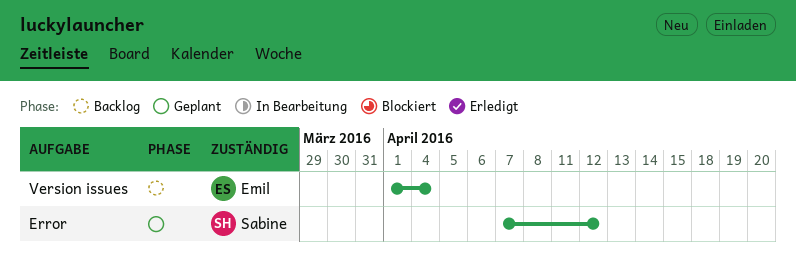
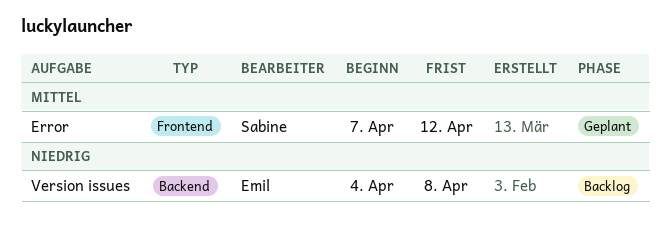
Version issues, start: Apr 1 -> Apr 4
Version issues, due: Apr 4 -> Apr 8

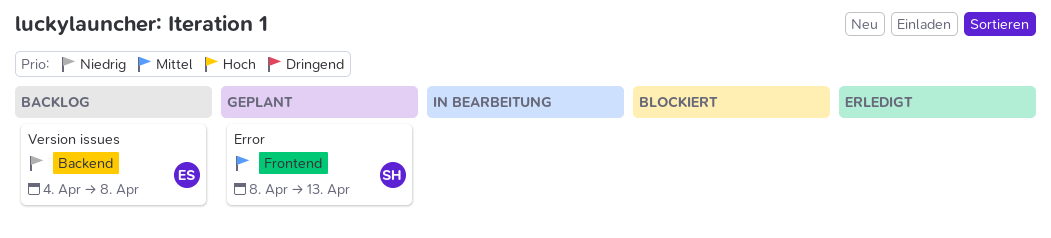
Error, start: Apr 7 -> Apr 8
Error, due: Apr 12 -> Apr 13

